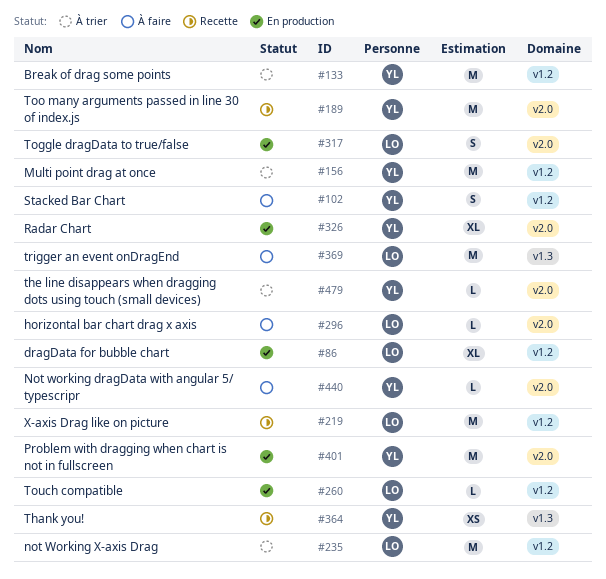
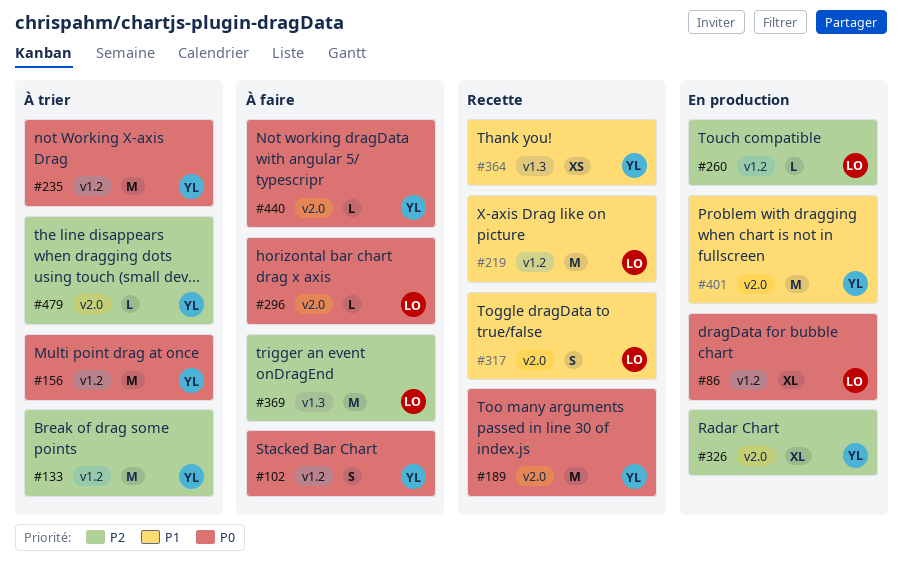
#235, owner: LO -> YL
#317, status: En production -> Recette

